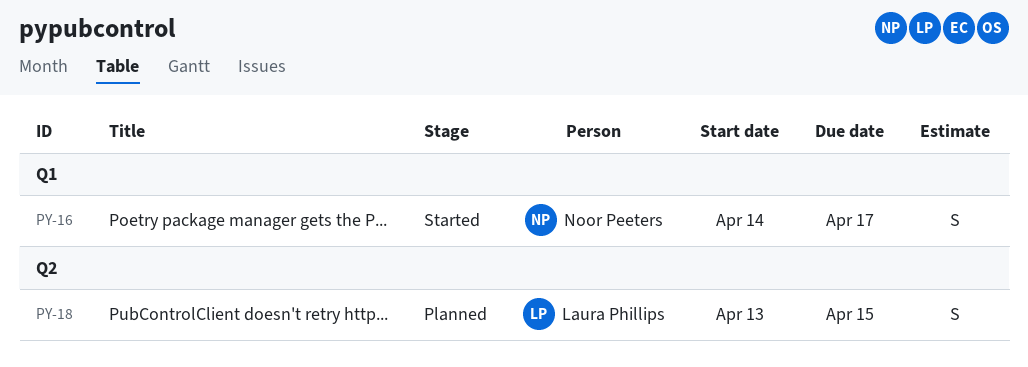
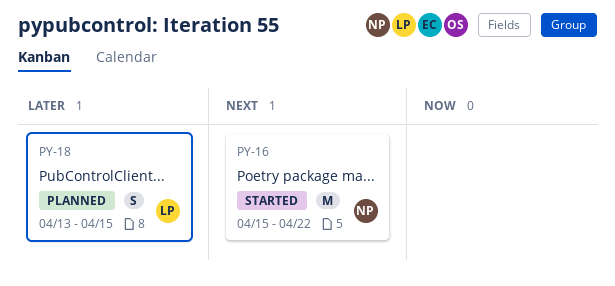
PY-16, estimate: S -> M
PY-16, start: Apr 14 -> Apr 15
PY-16, due: Apr 17 -> Apr 22

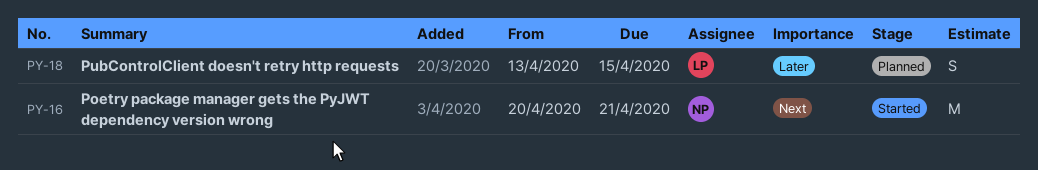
PY-16, start: Apr 15 -> Apr 20
PY-16, due: Apr 22 -> Apr 21

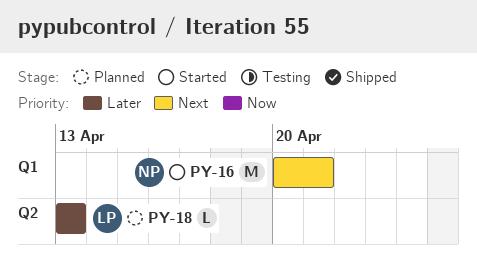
PY-18, estimate: S -> L
PY-18, due: Apr 15 -> Apr 13

